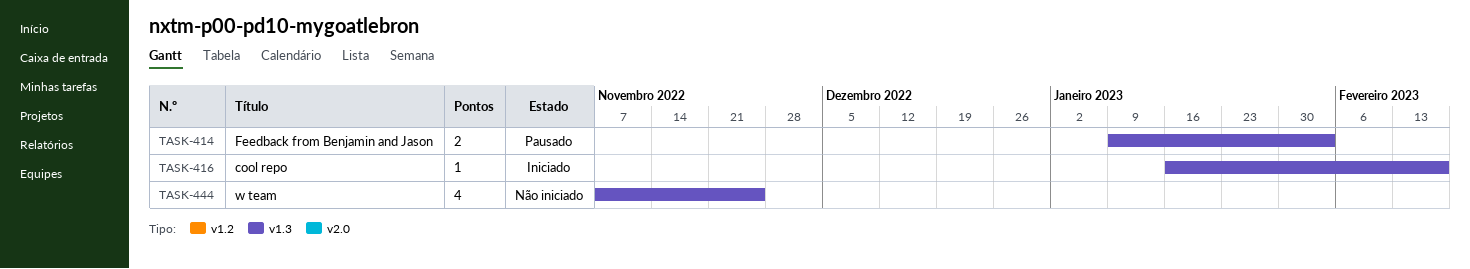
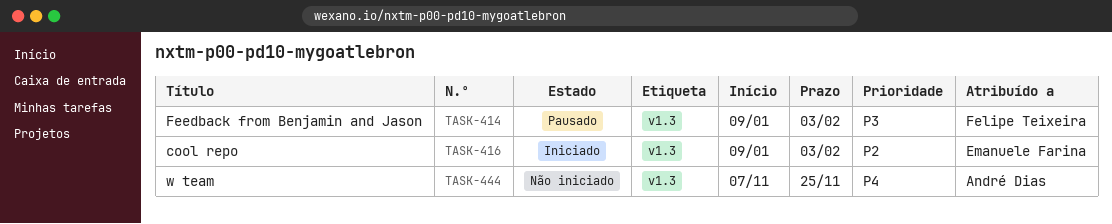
TASK-416, start: Jan 16 -> Jan 9
TASK-416, due: Feb 17 -> Feb 3

